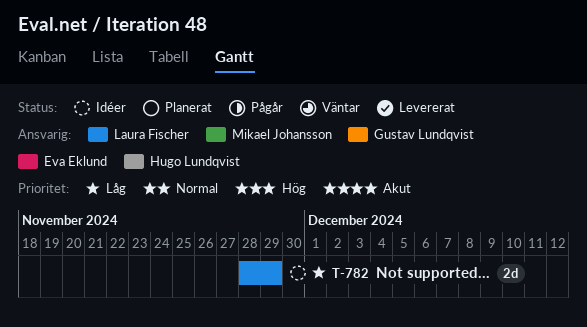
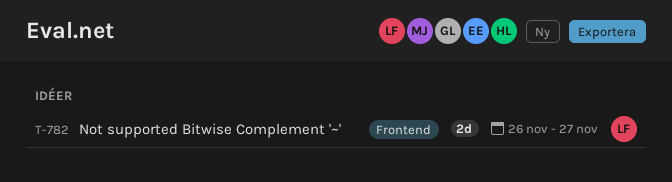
T-782, start: Nov 28 -> Nov 26
T-782, due: Nov 29 -> Nov 27

